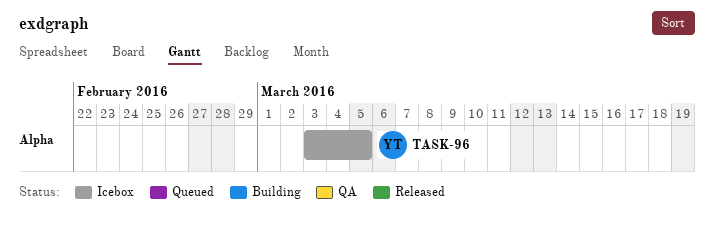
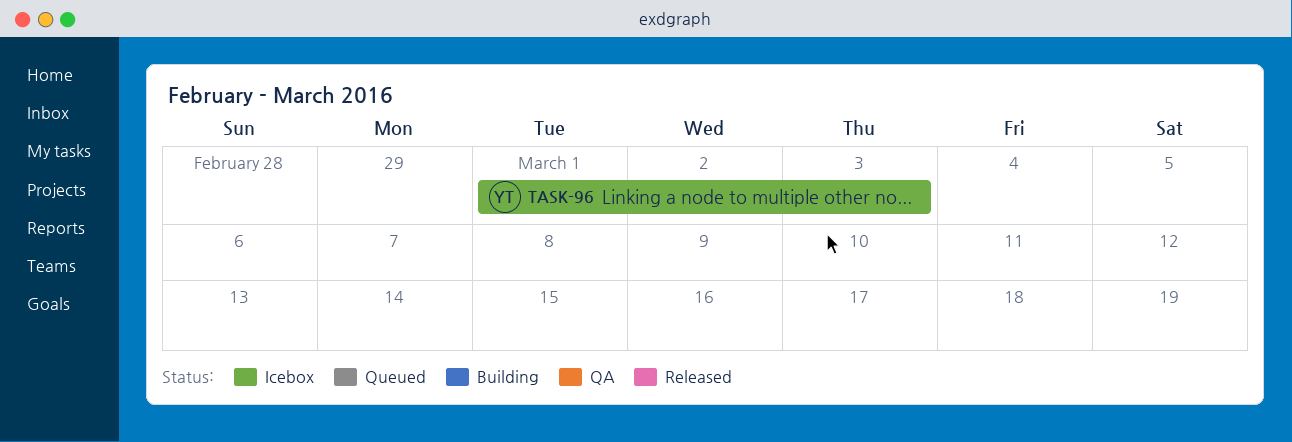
TASK-96, start: Mar 3 -> Mar 1
TASK-96, due: Mar 5 -> Mar 3

